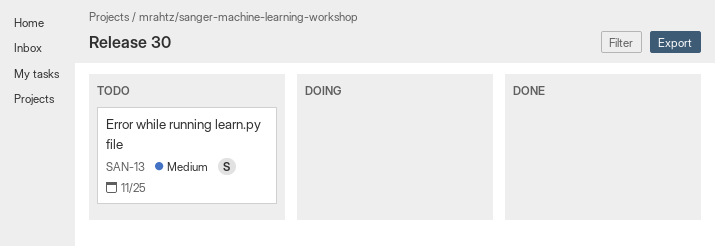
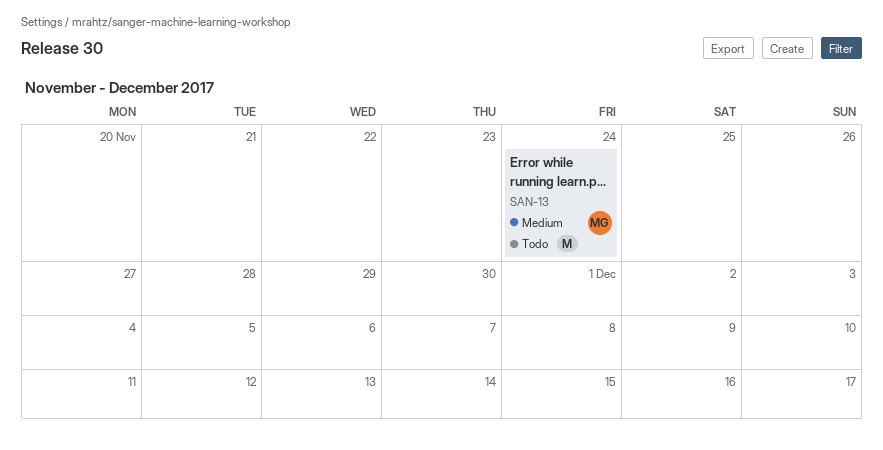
SAN-13, estimate: S -> M
SAN-13, due: Nov 25 -> Nov 24

